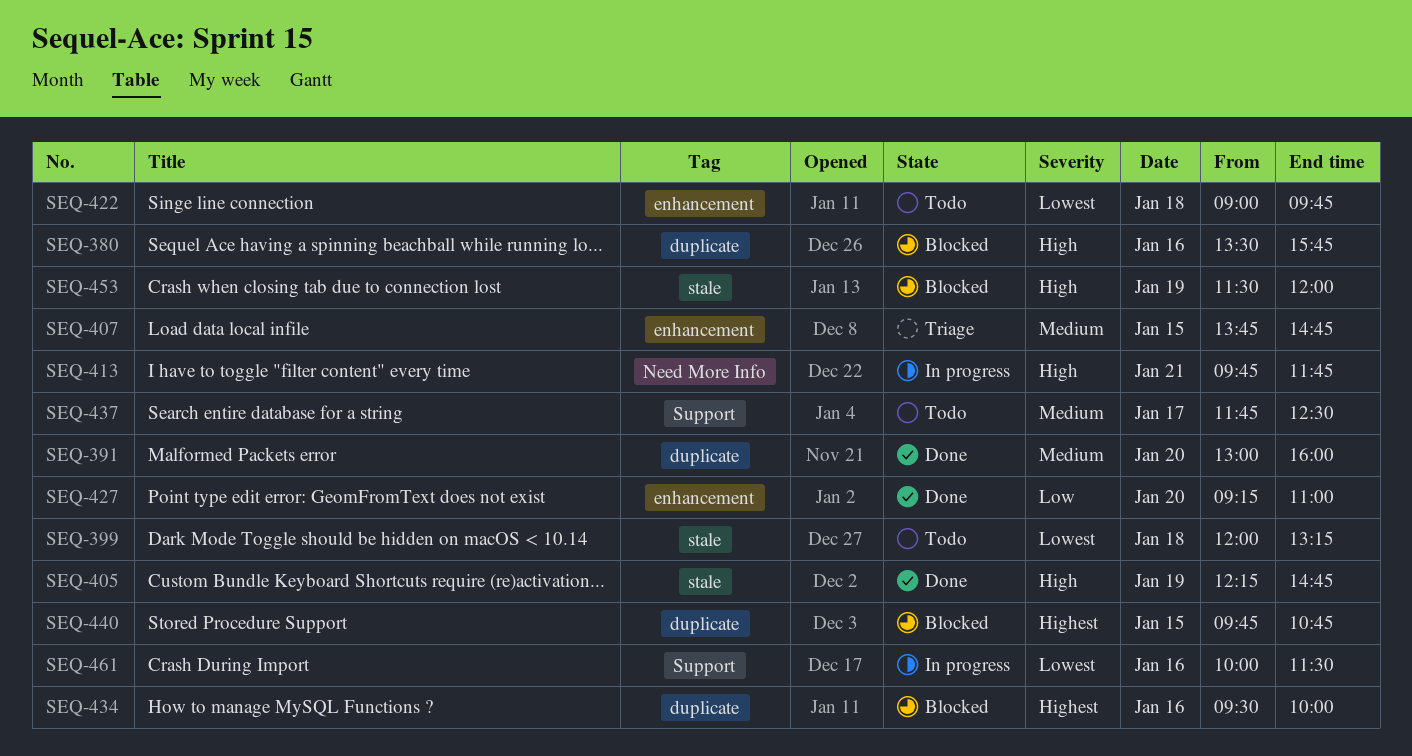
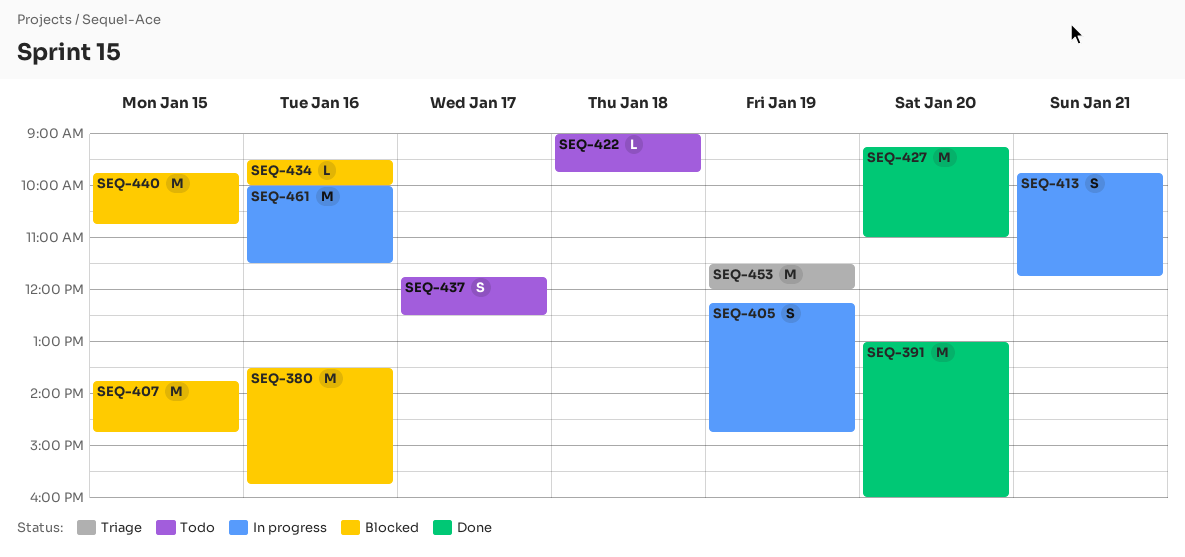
SEQ-399: present -> none
SEQ-405, status: Done -> In progress
SEQ-407, status: Triage -> Blocked
SEQ-453, status: Blocked -> Triage

